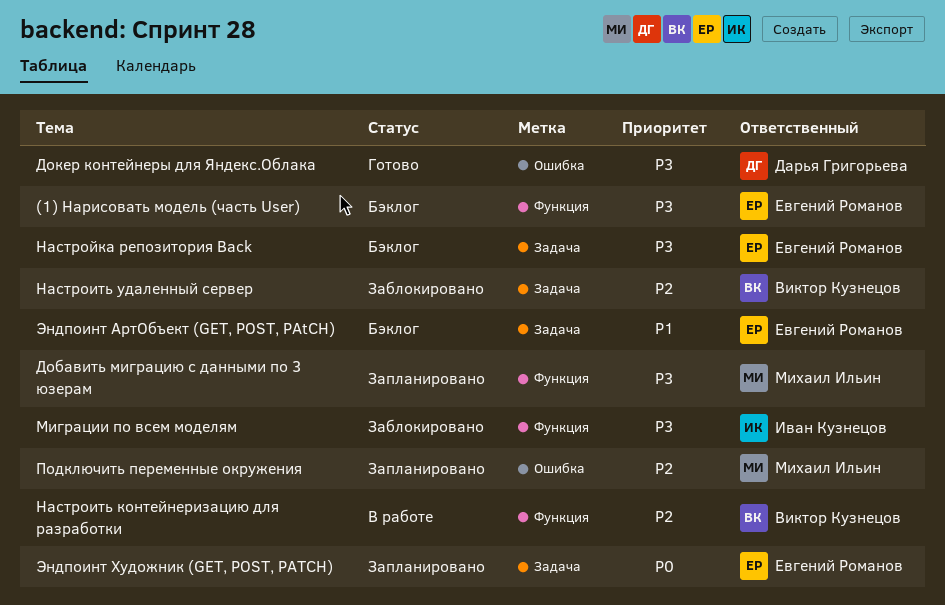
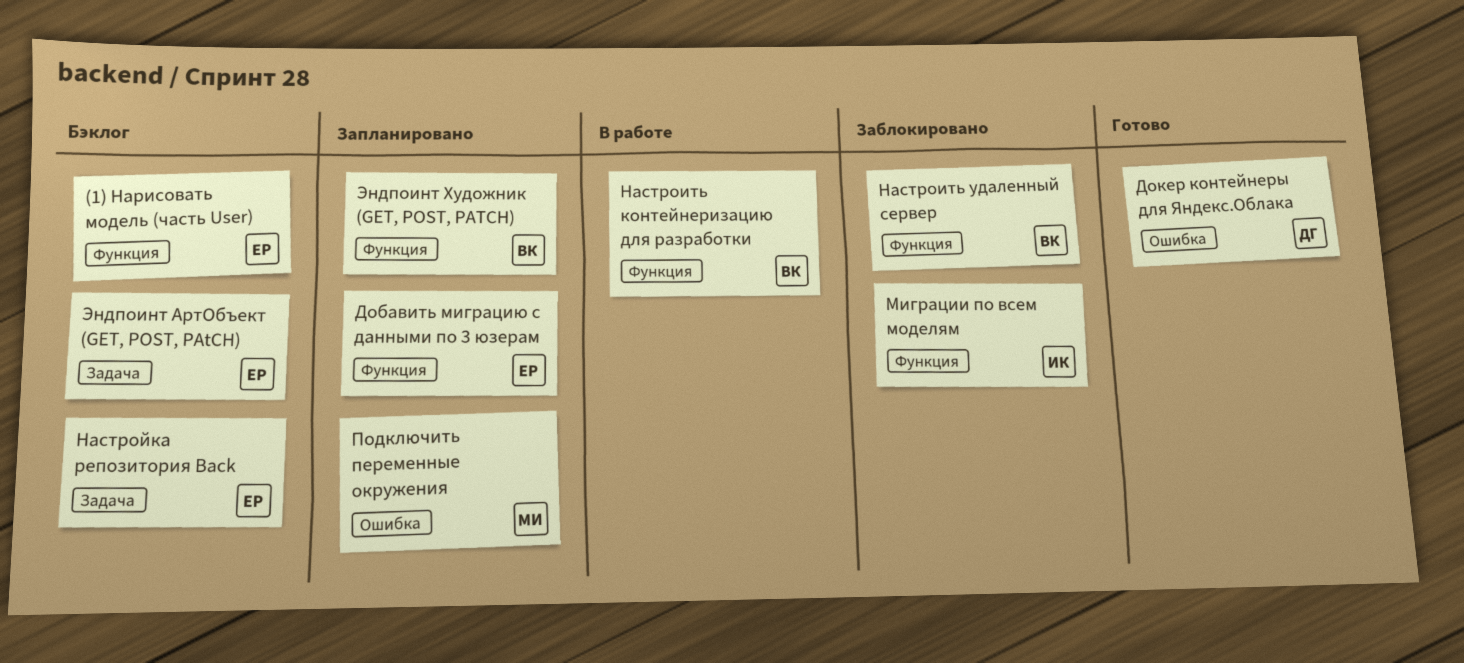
Добавить миграцию с данными по 3 юзерам, owner: Михаил Ильин -> Евгений Романов
Настроить удаленный сервер, label: Задача -> Функция
Эндпоинт Художник (GET, POST, PATCH), owner: Евгений Романов -> Виктор Кузнецов
Эндпоинт Художник (GET, POST, PATCH), label: Задача -> Функция

